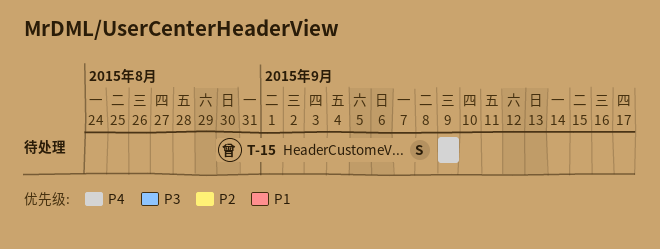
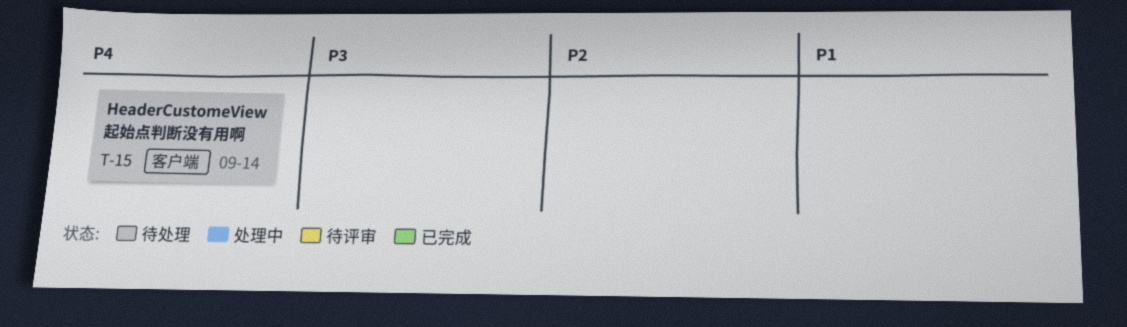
T-15, due: Sep 9 -> Sep 14

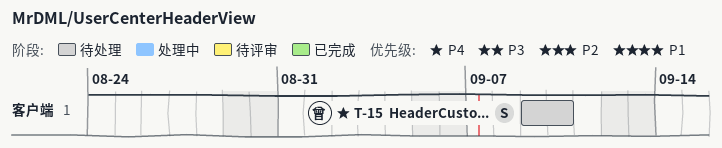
T-15, due: Sep 14 -> Sep 10

